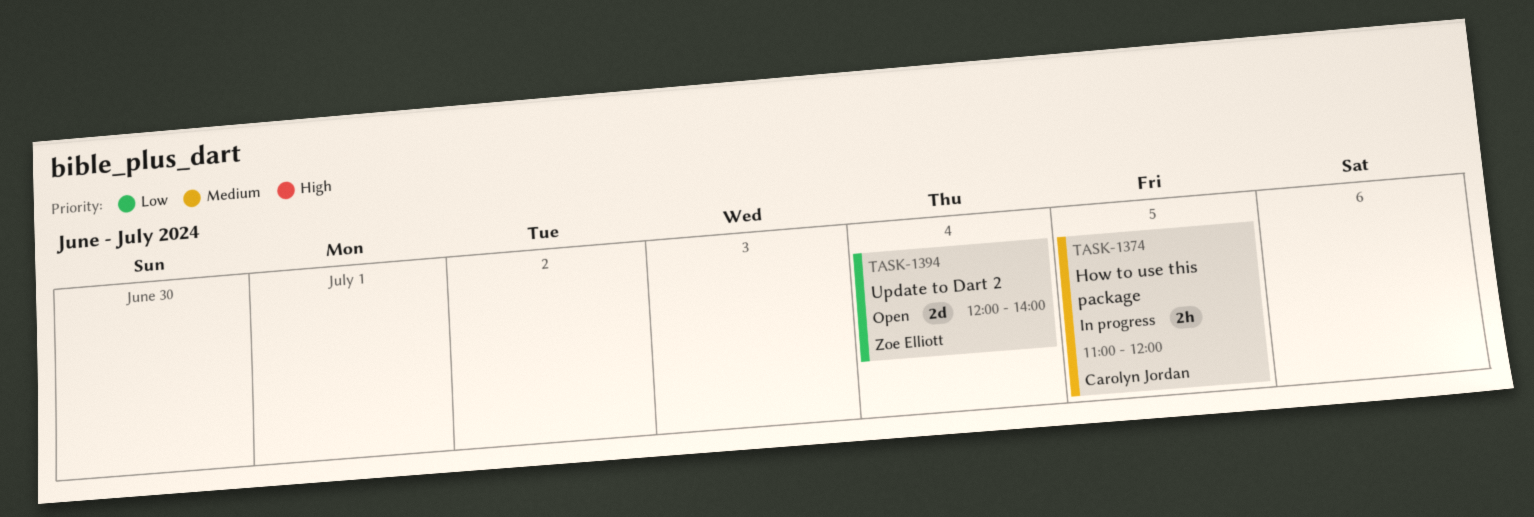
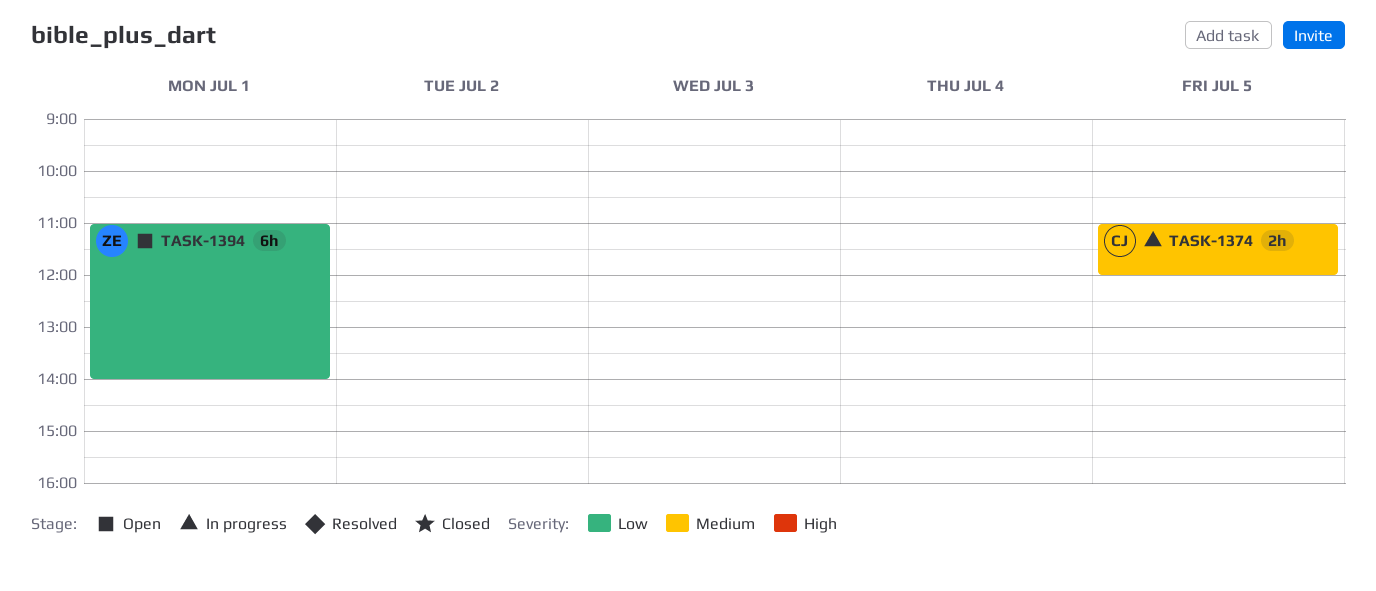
TASK-1394, estimate: 2d -> 6h
TASK-1394, day: Jul 4 -> Jul 1
TASK-1394, begins: 12:00 -> 11:00

